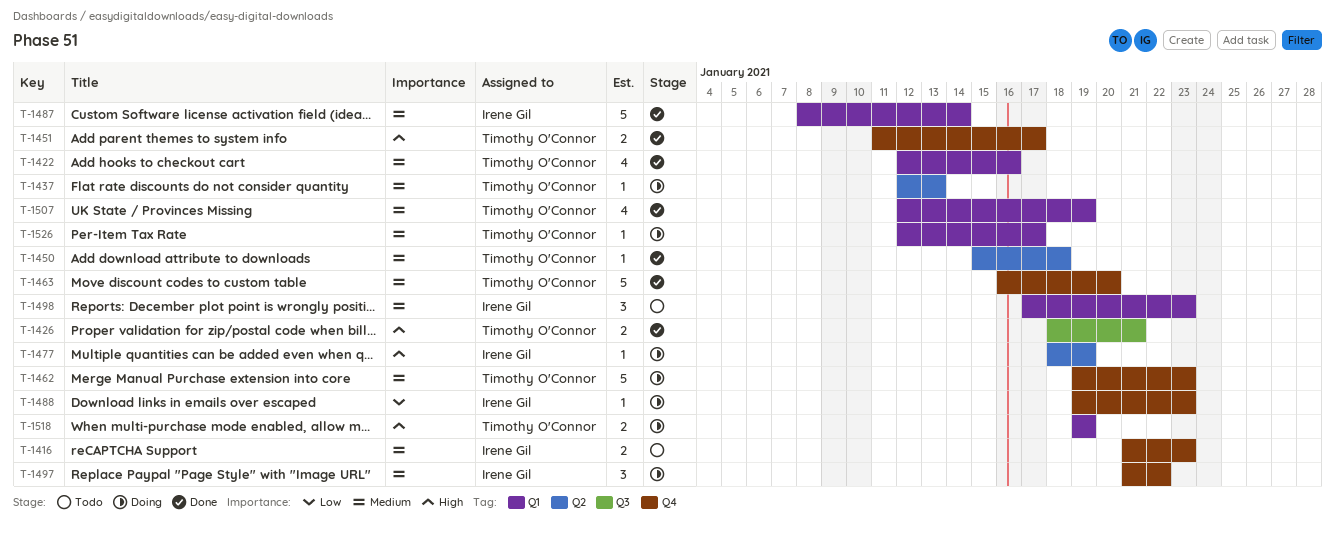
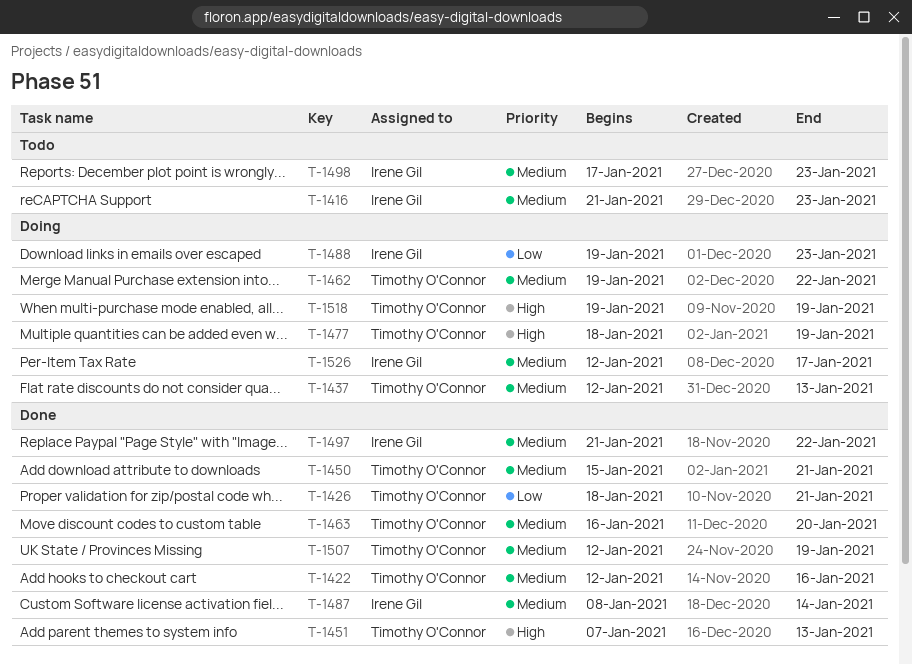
T-1426, priority: High -> Low
T-1450, due: Jan 18 -> Jan 21
T-1451, start: Jan 11 -> Jan 7
T-1451, due: Jan 17 -> Jan 13
T-1462, due: Jan 23 -> Jan 22
T-1477, owner: Irene Gil -> Timothy O'Connor
T-1497, status: Doing -> Done
T-1526, owner: Timothy O'Connor -> Irene Gil

